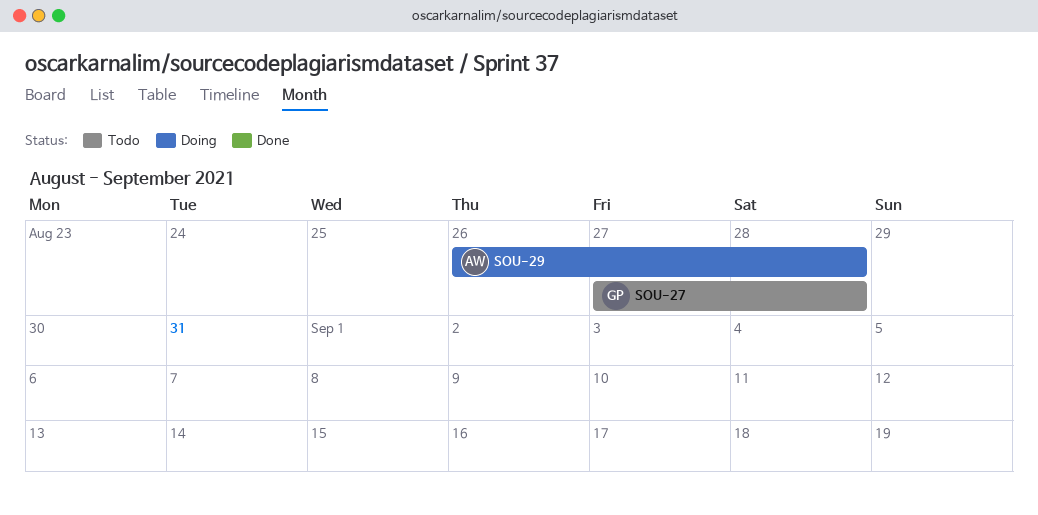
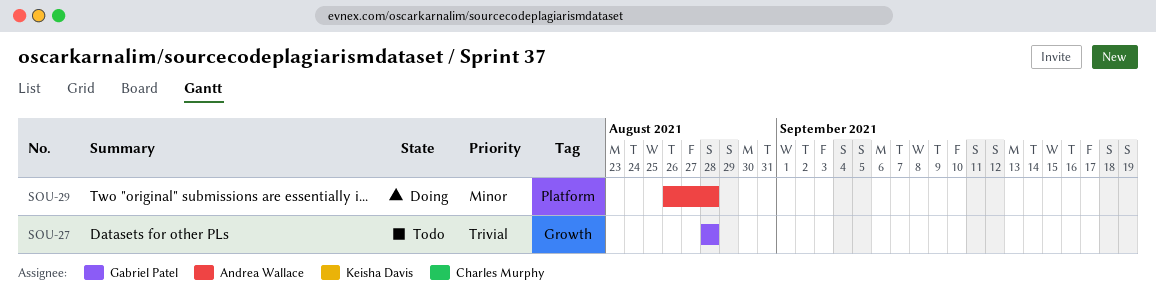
SOU-27, start: Aug 27 -> Aug 28

